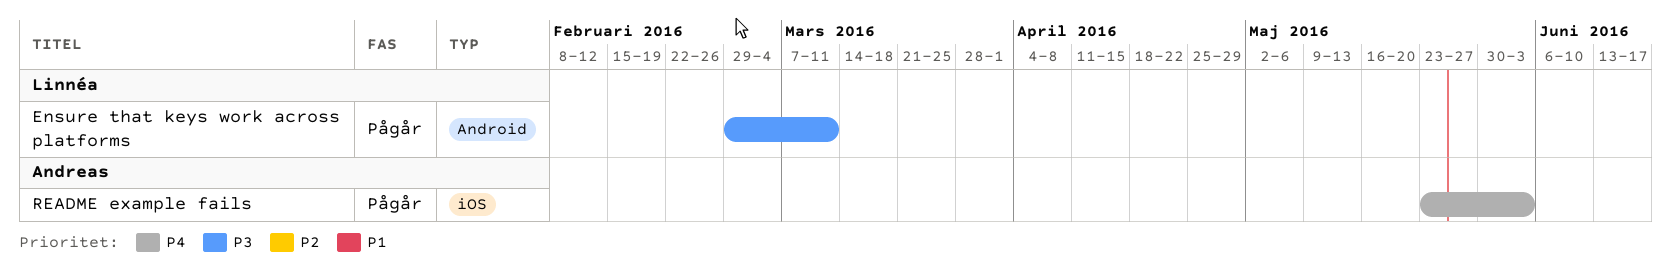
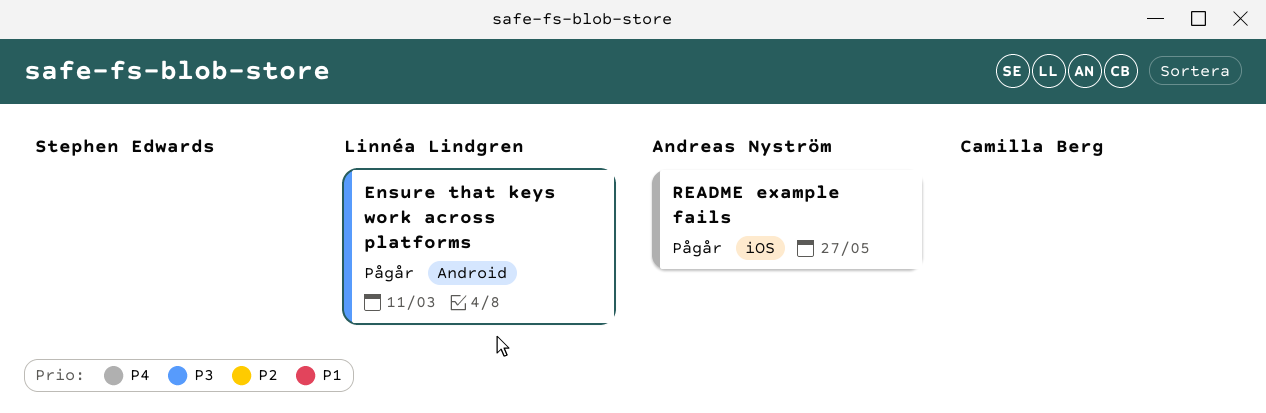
README example fails, due: Jun 3 -> May 27

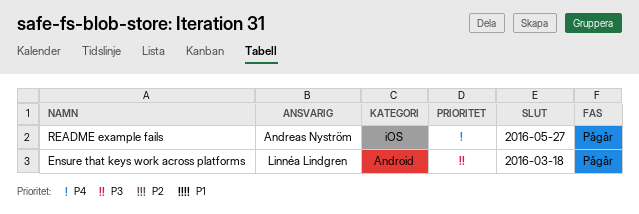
Ensure that keys work across platforms, due: Mar 11 -> Mar 18

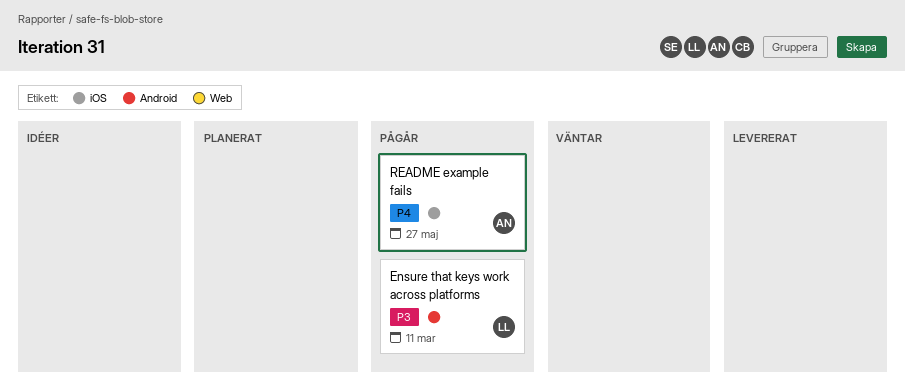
Ensure that keys work across platforms, due: Mar 18 -> Mar 11

